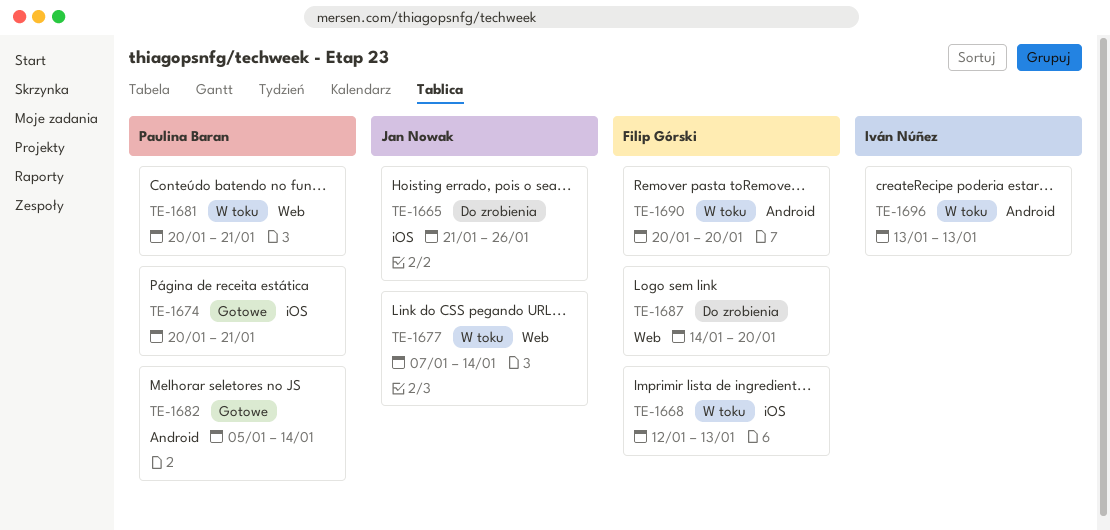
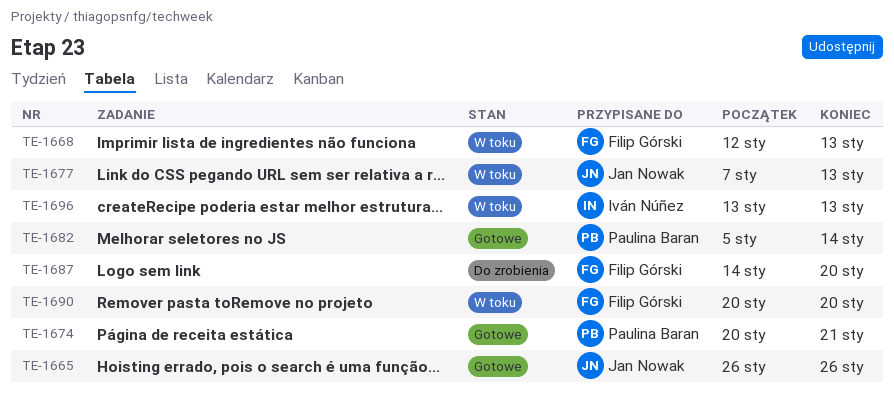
TE-1665, status: Do zrobienia -> Gotowe
TE-1665, start: Jan 21 -> Jan 26
TE-1677, due: Jan 14 -> Jan 13
TE-1681: present -> none

